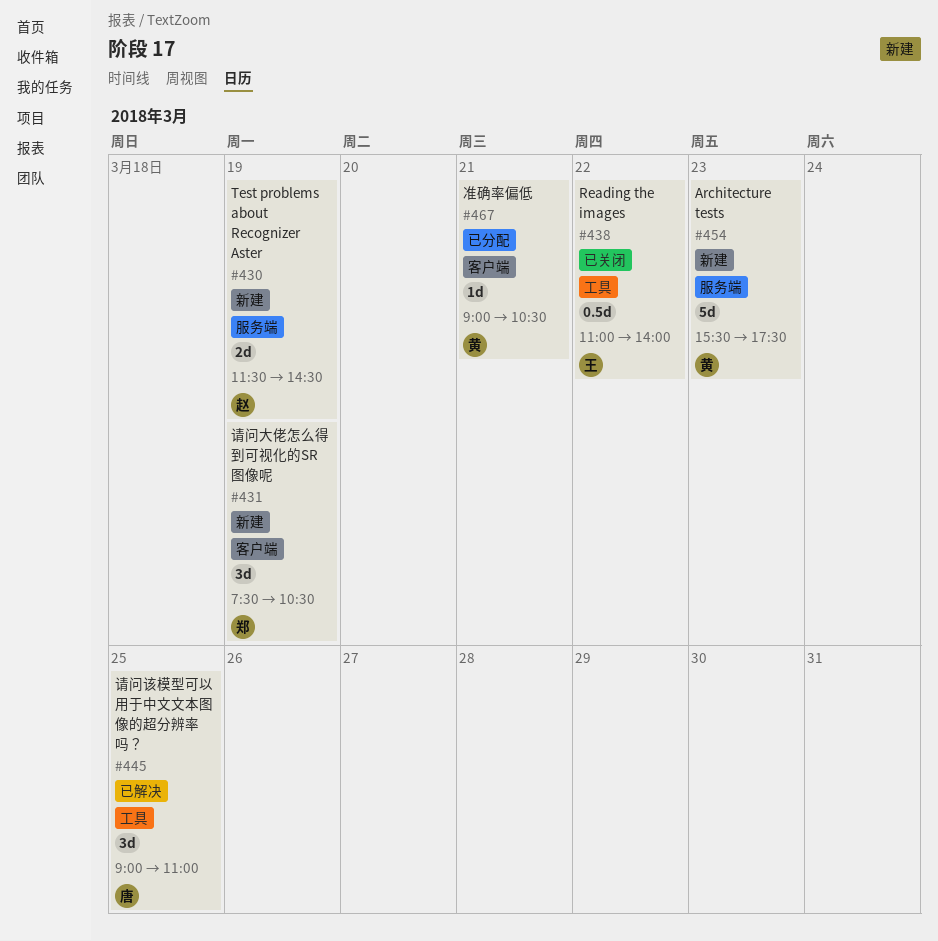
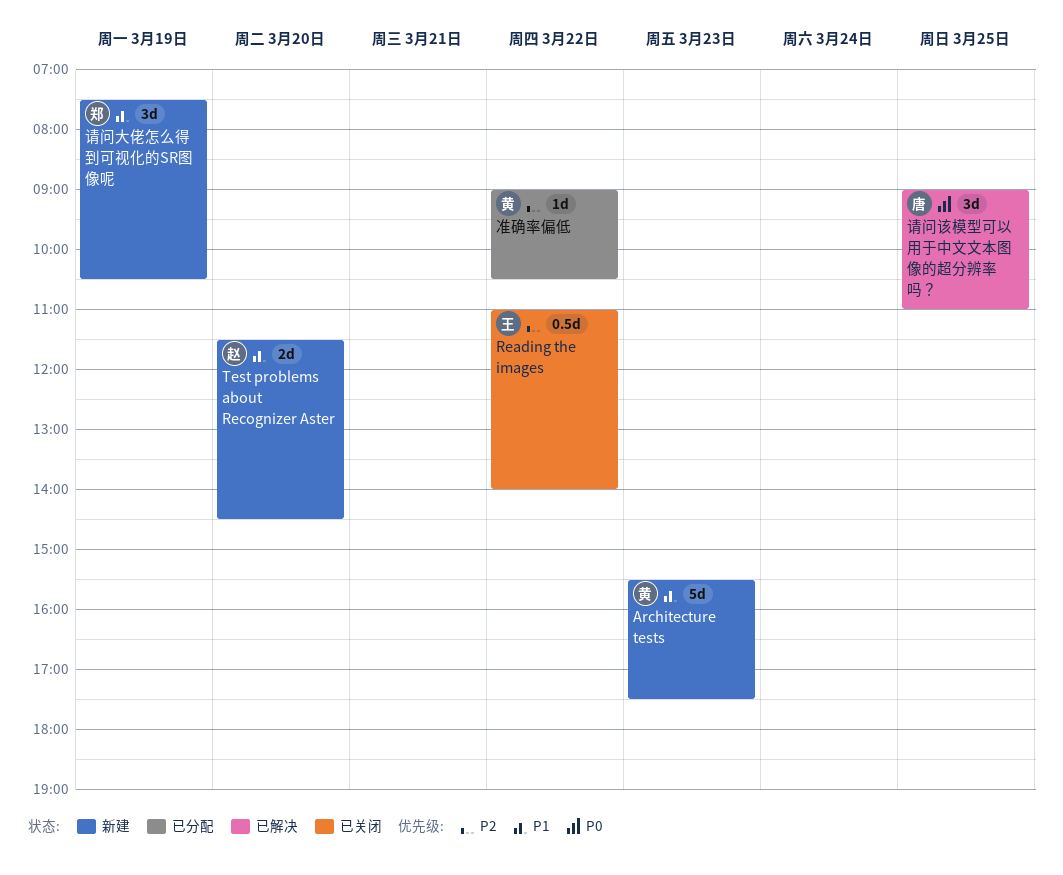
Test problems about Recognizer Aster, day: Mar 19 -> Mar 20
准确率偏低, day: Mar 21 -> Mar 22

